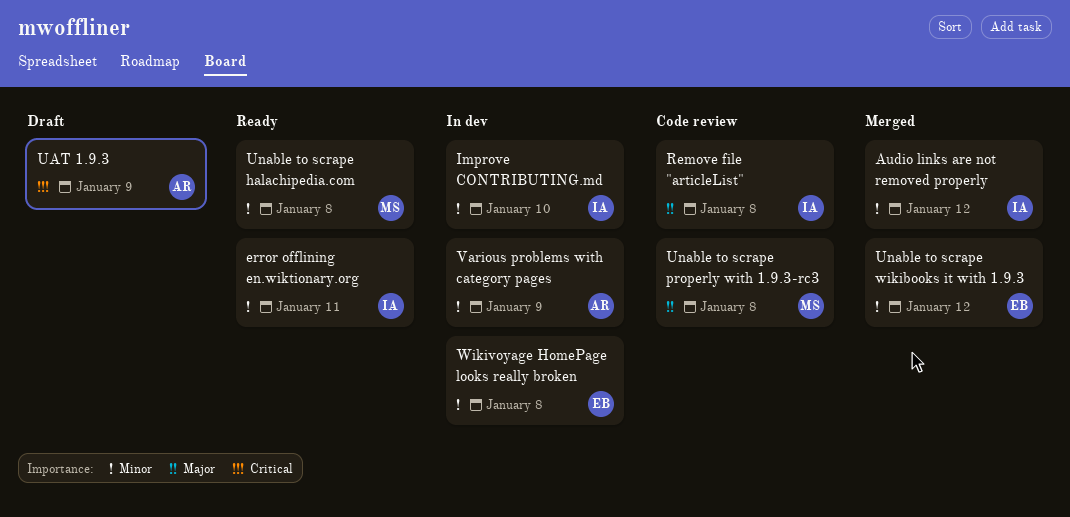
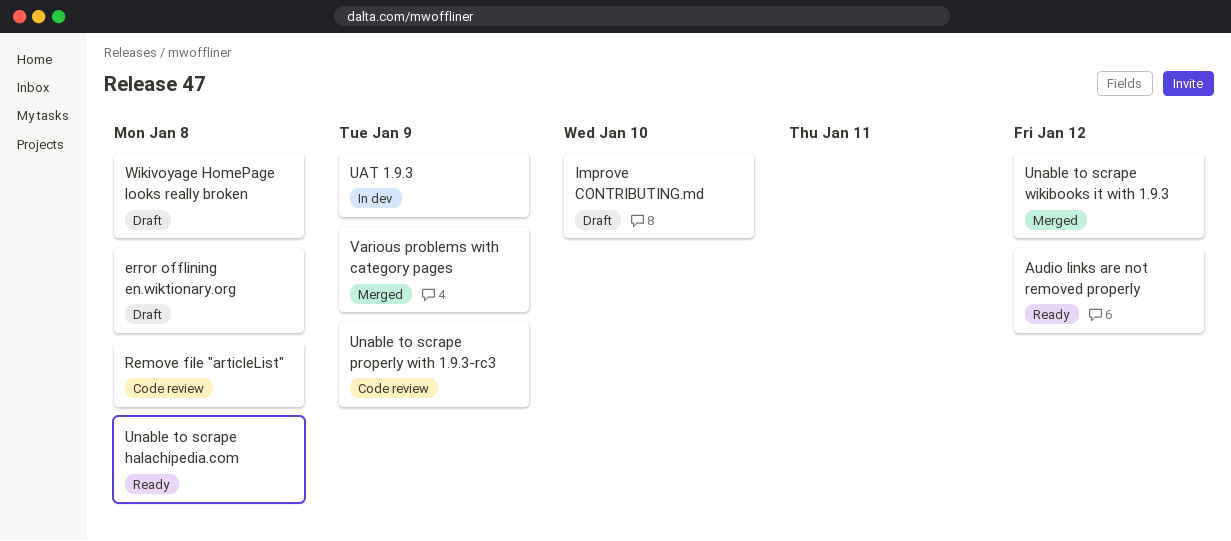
Audio links are not removed properly, status: Merged -> Ready
error offlining en.wiktionary.org, status: Ready -> Draft
error offlining en.wiktionary.org, due: Jan 11 -> Jan 8
Improve CONTRIBUTING.md, status: In dev -> Draft
UAT 1.9.3, status: Draft -> In dev
Unable to scrape properly with 1.9.3-rc3, due: Jan 8 -> Jan 9
Various problems with category pages, status: In dev -> Merged
Wikivoyage HomePage looks really broken, status: In dev -> Draft

